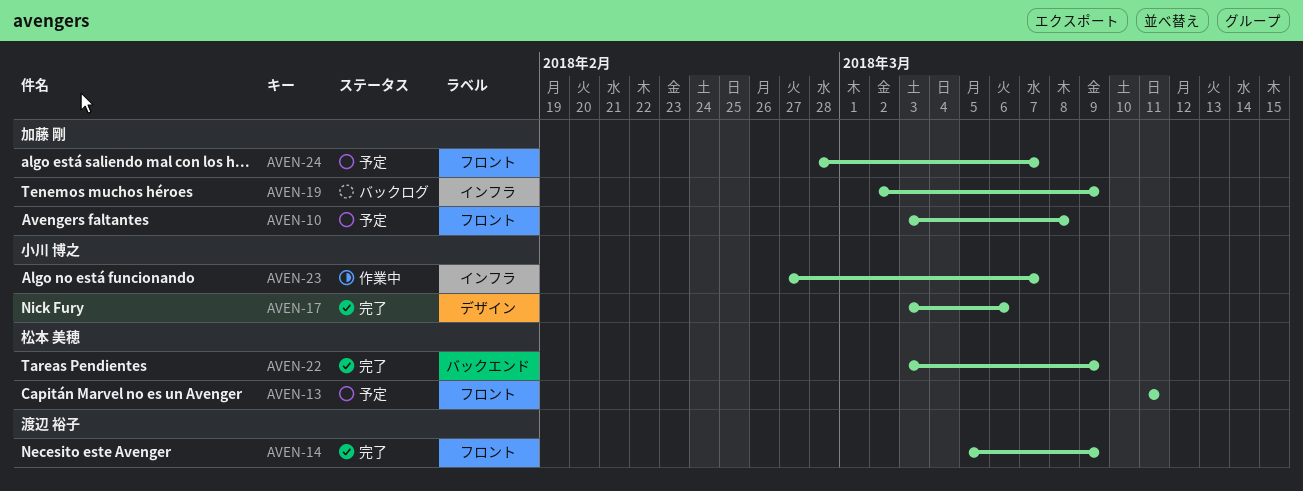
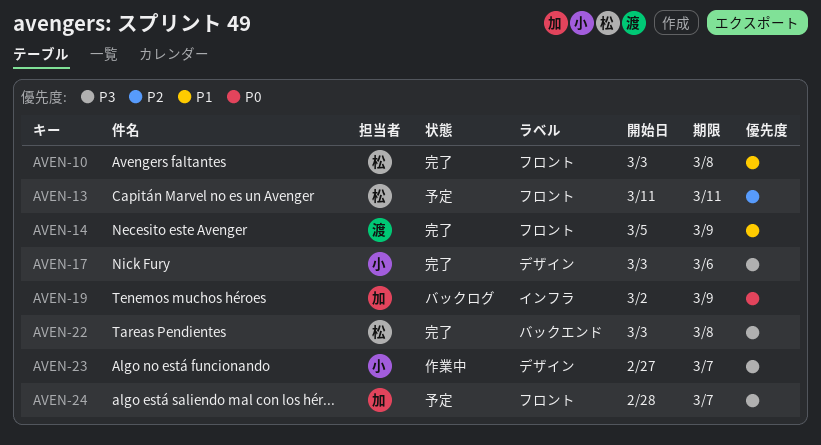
AVEN-10, status: 予定 -> 完了
AVEN-10, owner: 加藤 剛 -> 松本 美穂
AVEN-22, due: Mar 9 -> Mar 8
AVEN-23, label: インフラ -> デザイン

